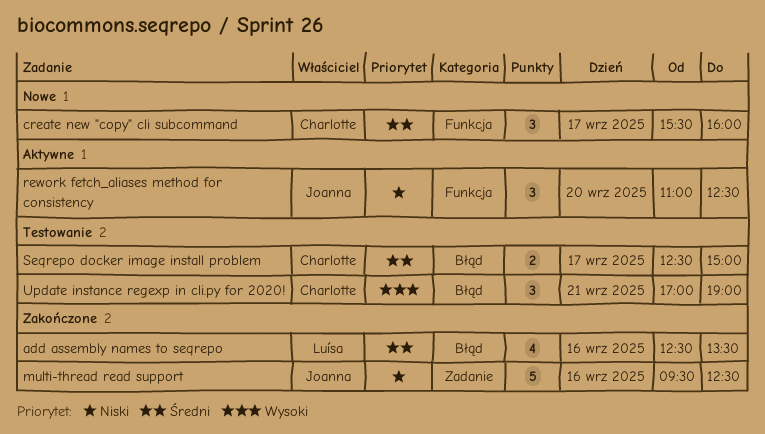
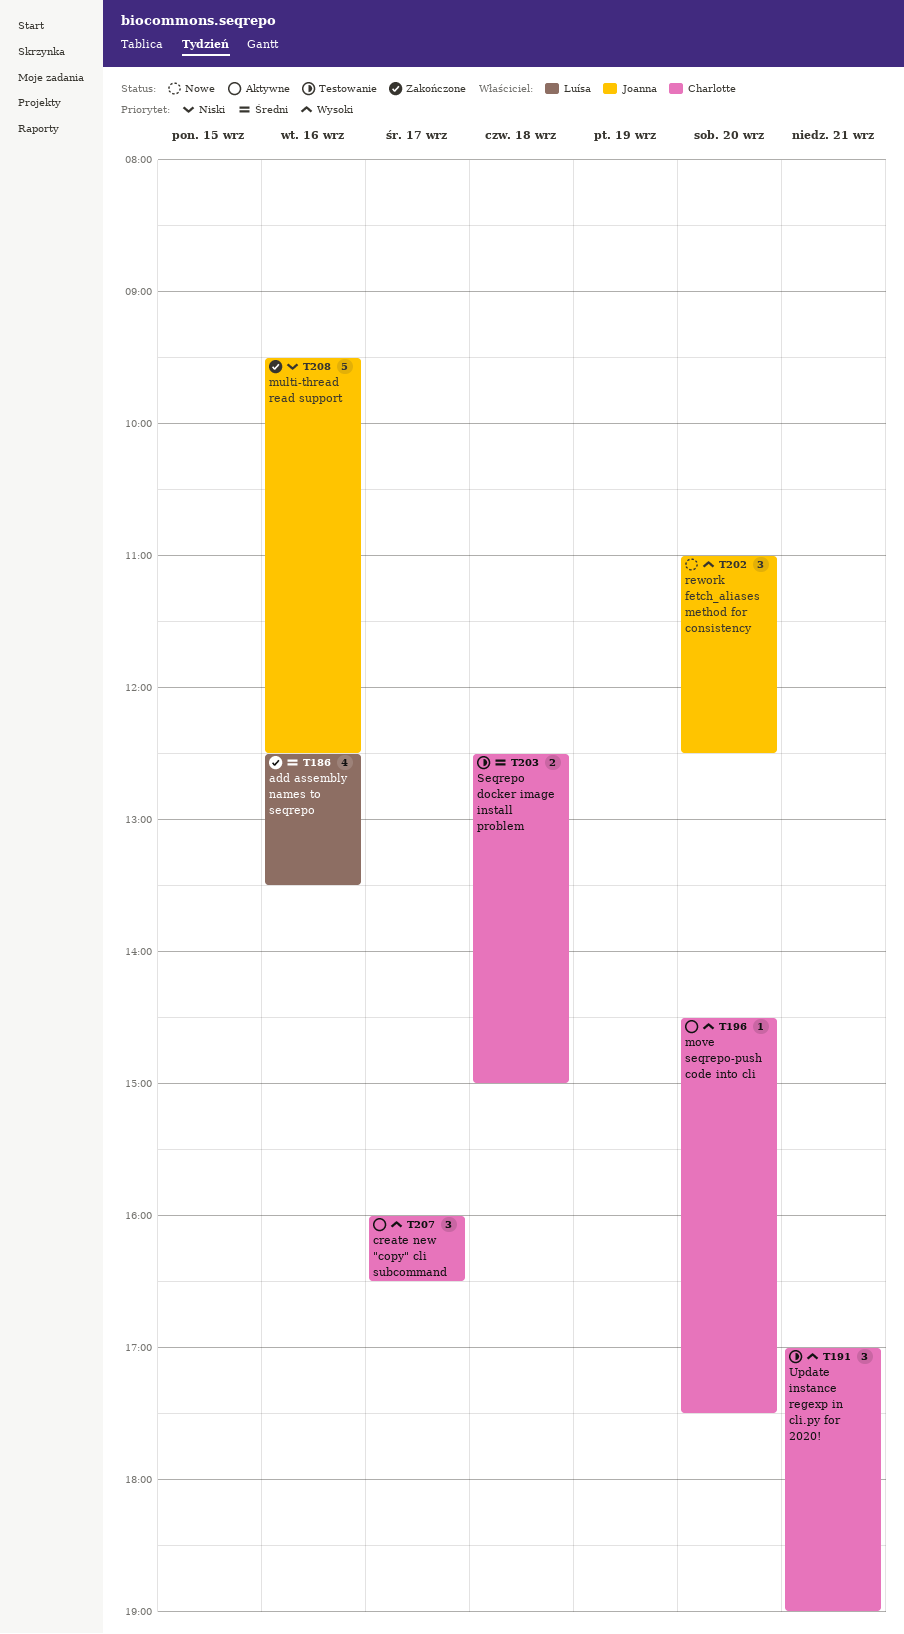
create new "copy" cli subcommand, status: Nowe -> Aktywne
create new "copy" cli subcommand, priority: Średni -> Wysoki
create new "copy" cli subcommand, begins: 15:30 -> 16:00
create new "copy" cli subcommand, ends: 16:00 -> 16:30
move seqrepo-push code into cli: none -> present
rework fetch_aliases method for consistency, status: Aktywne -> Nowe
rework fetch_aliases method for consistency, priority: Niski -> Wysoki
Seqrepo docker image install problem, day: Sep 17 -> Sep 18

